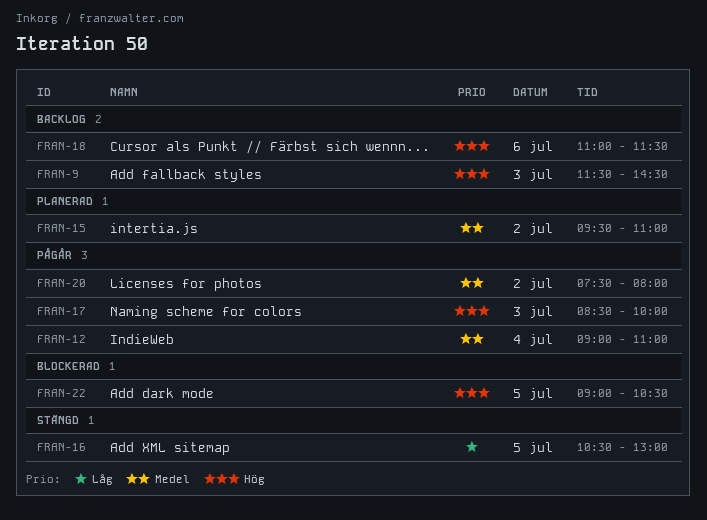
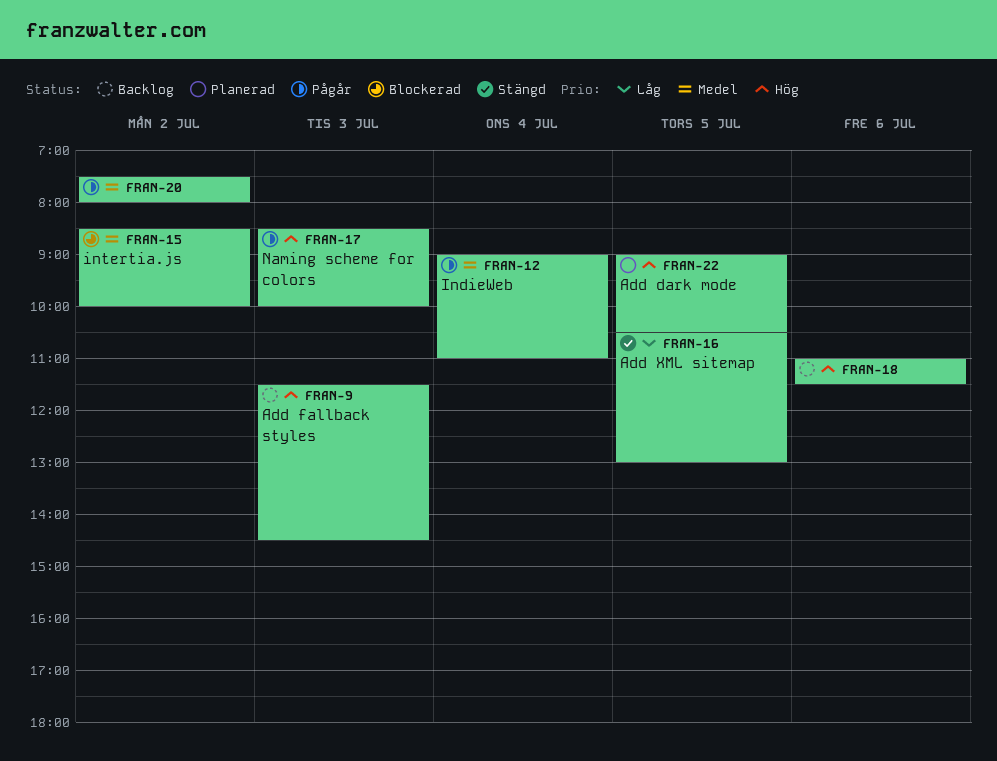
FRAN-15, status: Planerad -> Blockerad
FRAN-15, begins: 09:30 -> 08:30
FRAN-15, ends: 11:00 -> 10:00
FRAN-22, status: Blockerad -> Planerad

